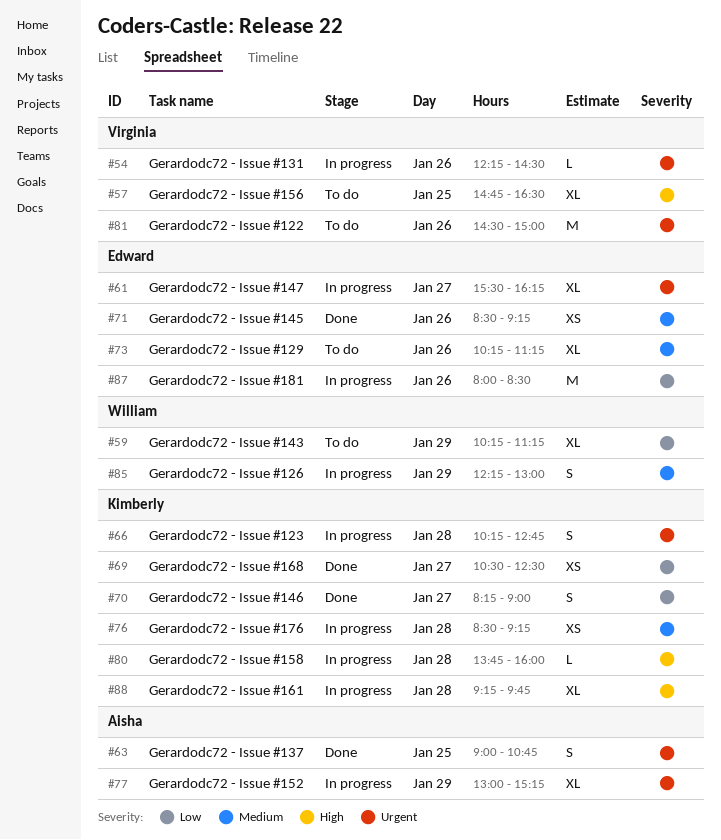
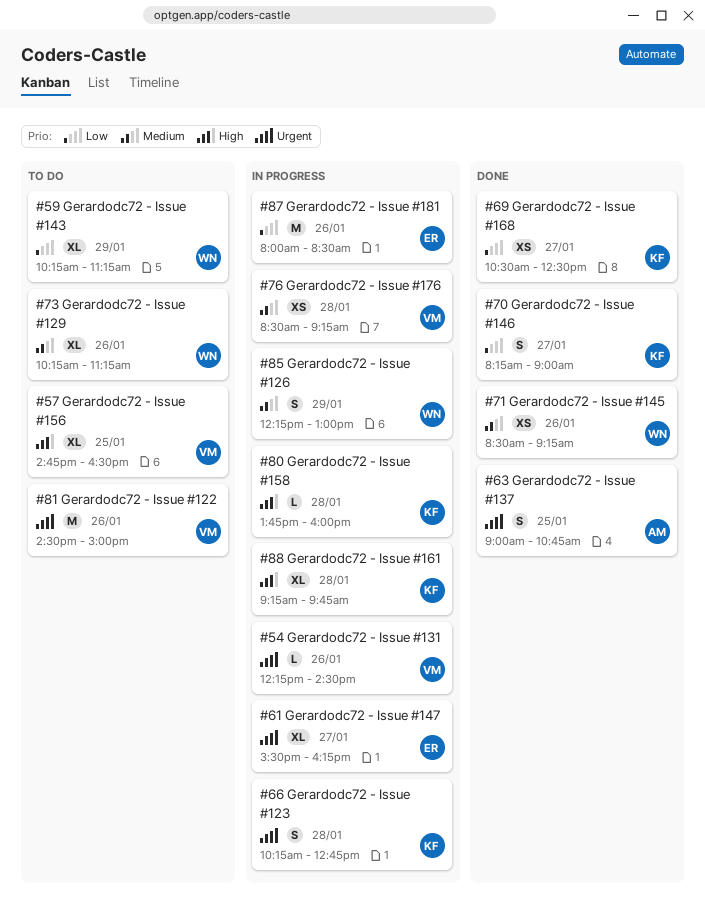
#71, owner: Edward -> William
#73, owner: Edward -> William
#76, owner: Kimberly -> Virginia
#77: present -> none

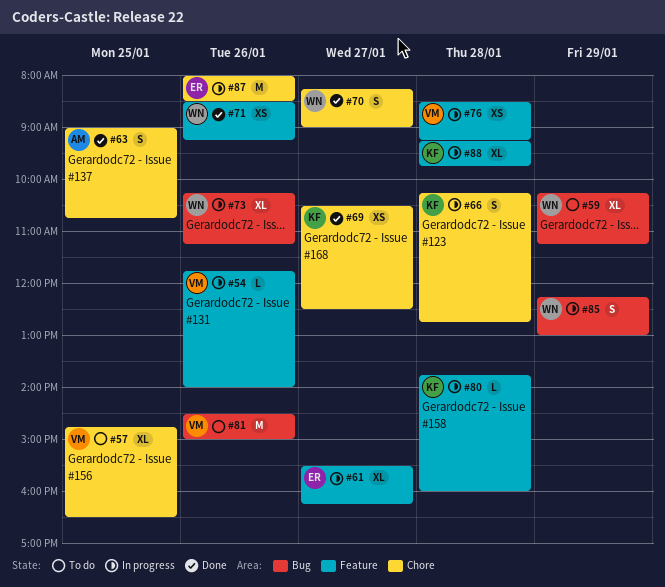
#54, begins: 12:15 -> 11:45
#54, ends: 14:30 -> 14:00
#70, owner: KF -> WN
#73, status: To do -> In progress

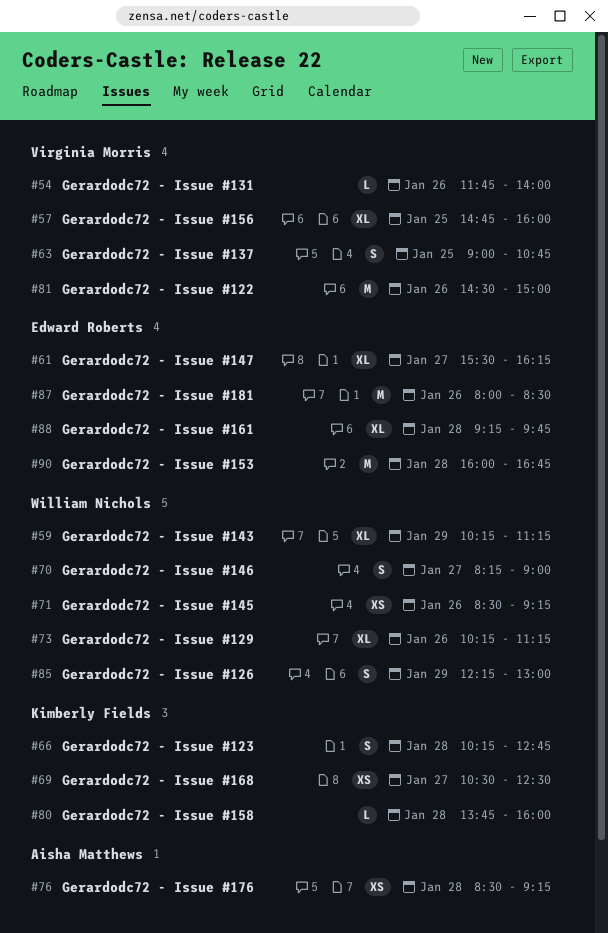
#57, ends: 16:30 -> 16:00
#63, owner: Aisha Matthews -> Virginia Morris
#76, owner: Virginia Morris -> Aisha Matthews
#88, owner: Kimberly Fields -> Edward Roberts
#90: none -> present

